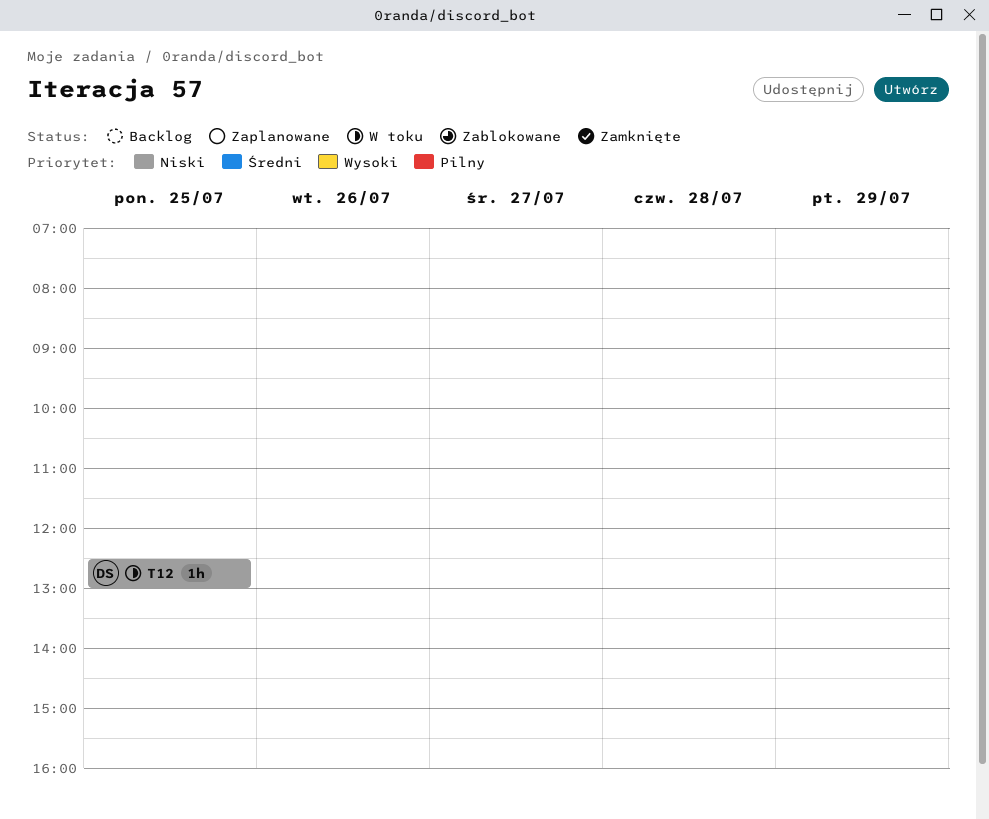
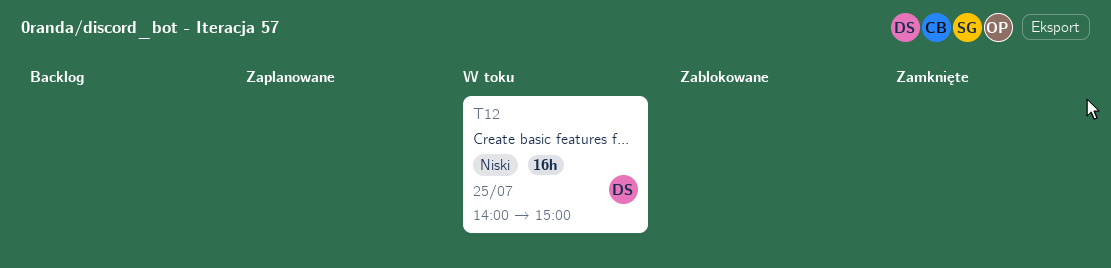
T12, estimate: 1h -> 16h
T12, begins: 12:30 -> 14:00
T12, ends: 13:00 -> 15:00

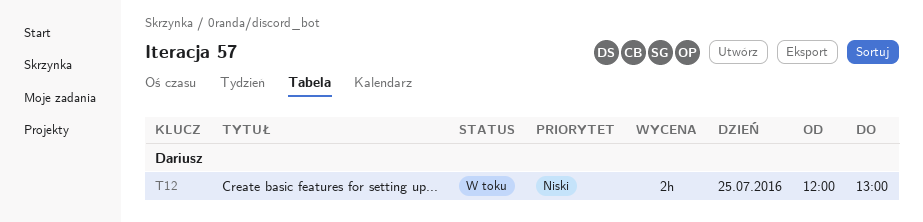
T12, estimate: 16h -> 2h
T12, begins: 14:00 -> 12:00
T12, ends: 15:00 -> 13:00

